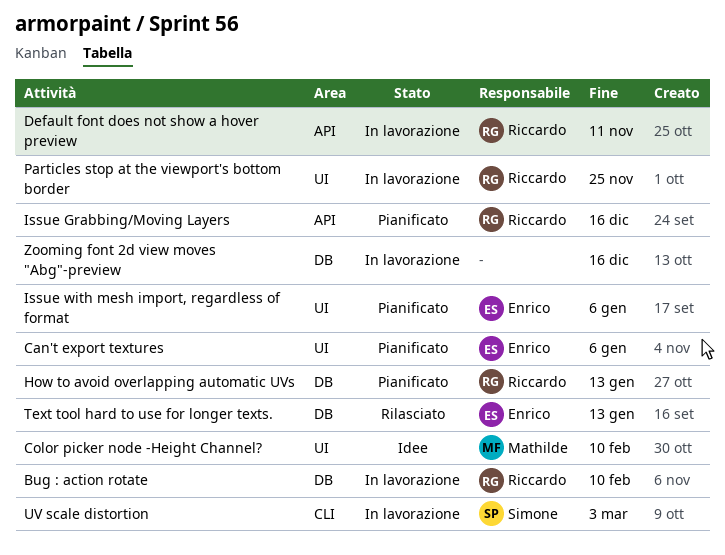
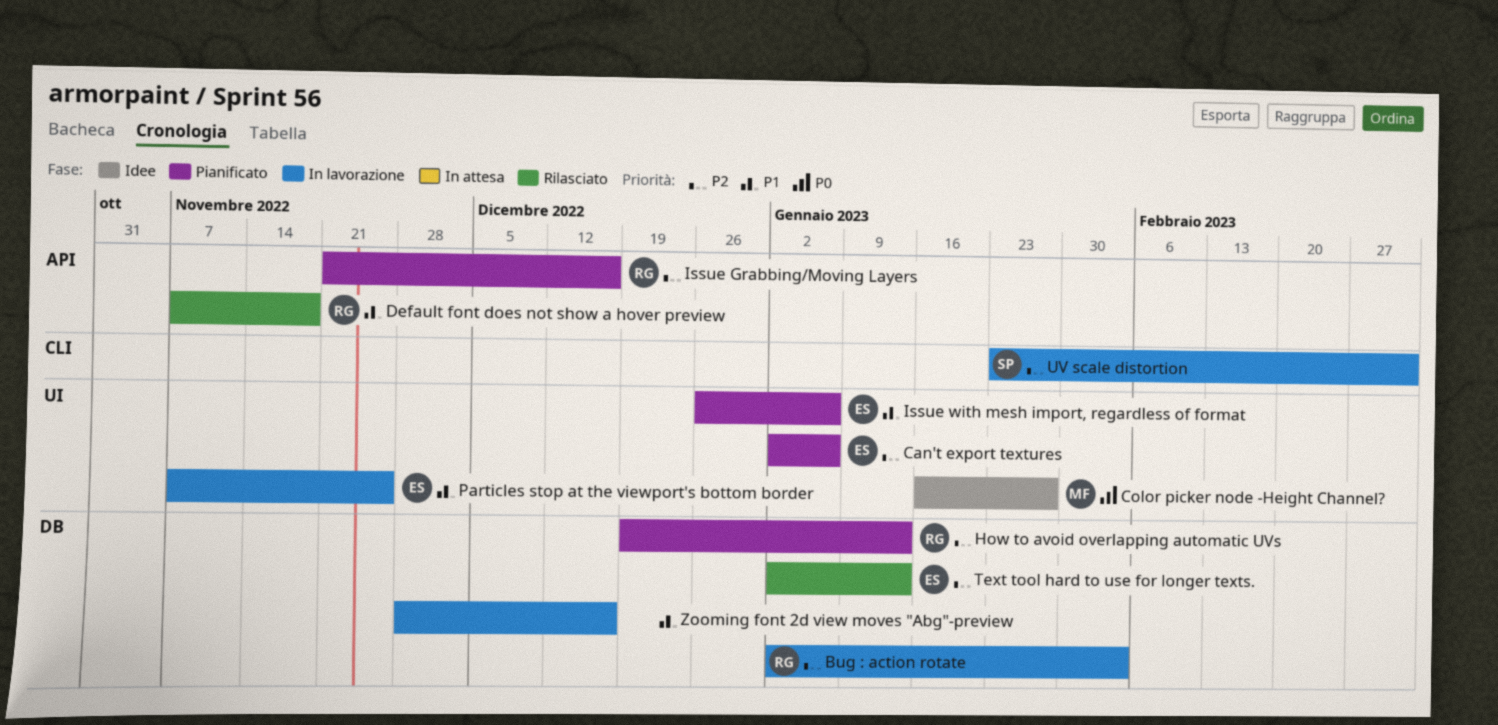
Bug : action rotate, due: Feb 10 -> Feb 3
Color picker node -Height Channel?, due: Feb 10 -> Jan 27
Default font does not show a hover preview, status: In lavorazione -> Rilasciato
Default font does not show a hover preview, due: Nov 11 -> Nov 18
Particles stop at the viewport's bottom border, owner: Riccardo -> Enrico

